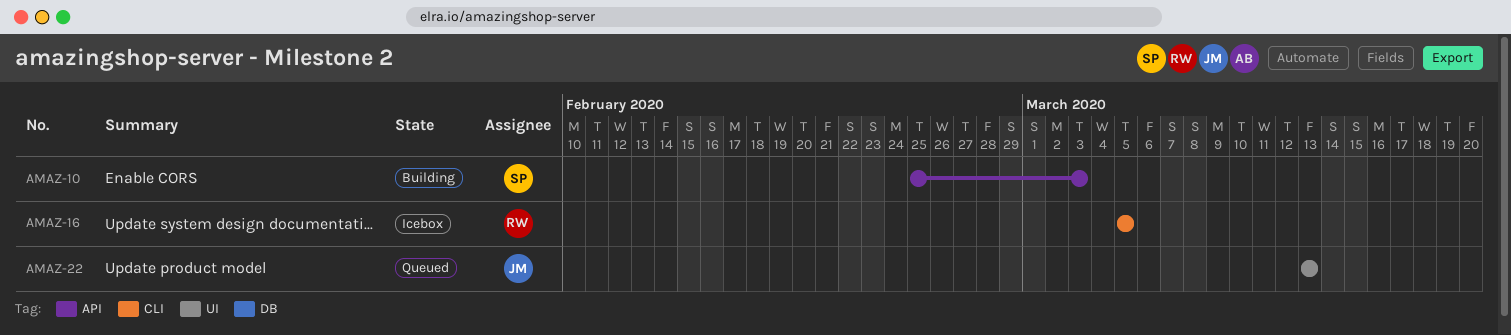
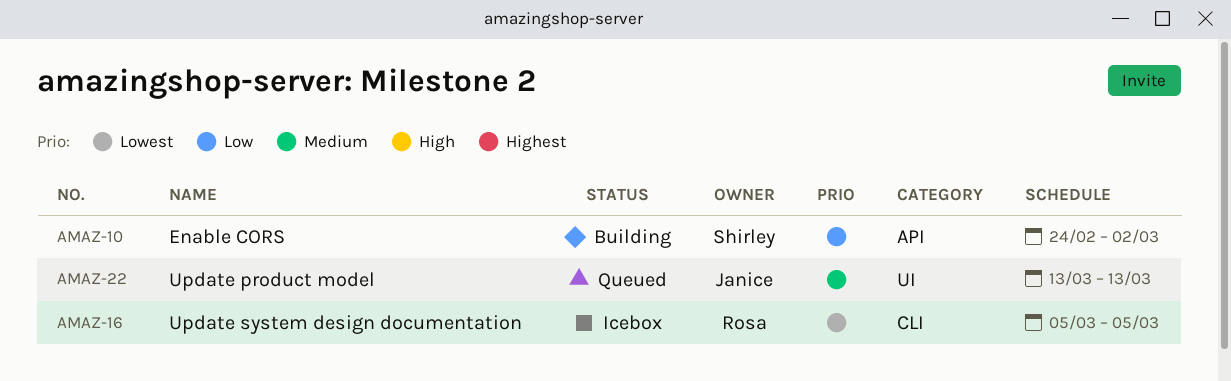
AMAZ-10, start: Feb 25 -> Feb 24
AMAZ-10, due: Mar 3 -> Mar 2

